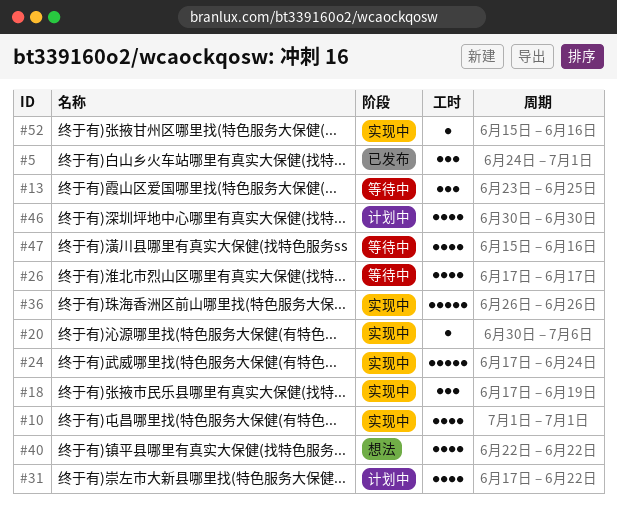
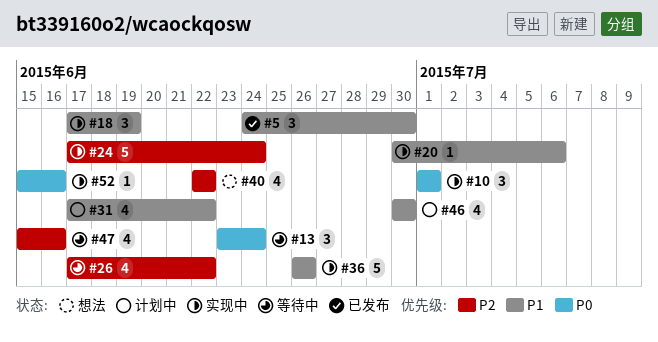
#5, due: Jul 1 -> Jun 30
#10, estimate: 4 -> 3
#13, due: Jun 25 -> Jun 24
#26, due: Jun 17 -> Jun 22

